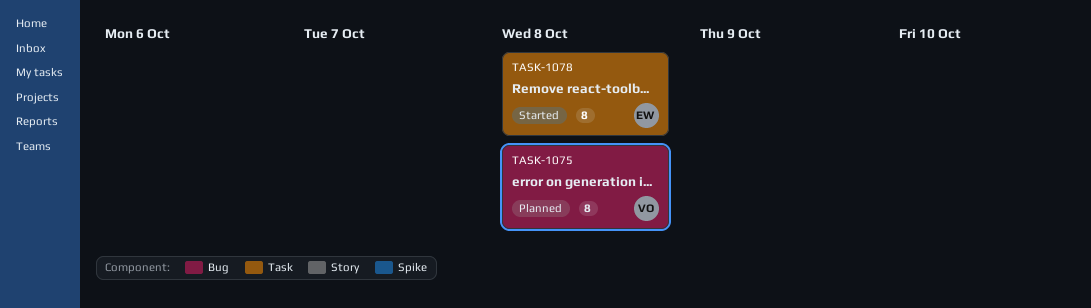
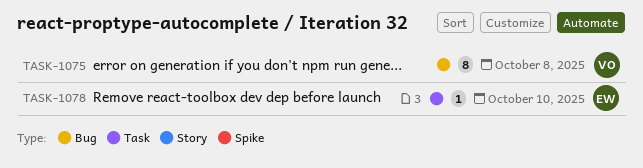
TASK-1078, estimate: 8 -> 1
TASK-1078, due: Oct 8 -> Oct 10

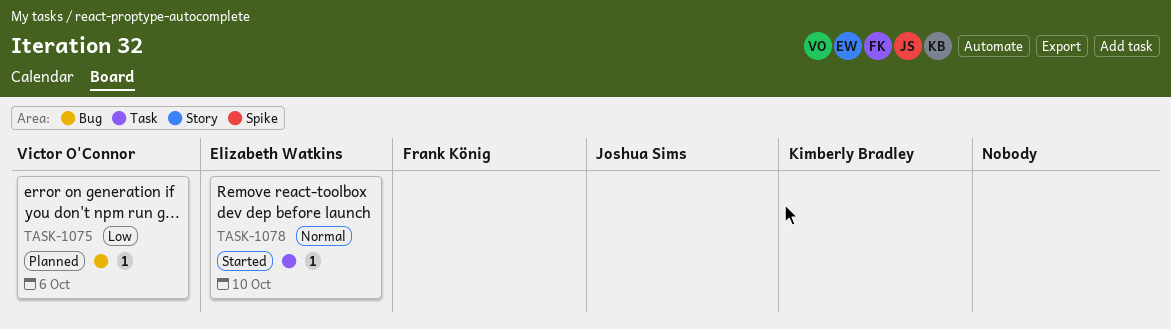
TASK-1075, estimate: 8 -> 1
TASK-1075, due: Oct 8 -> Oct 6

